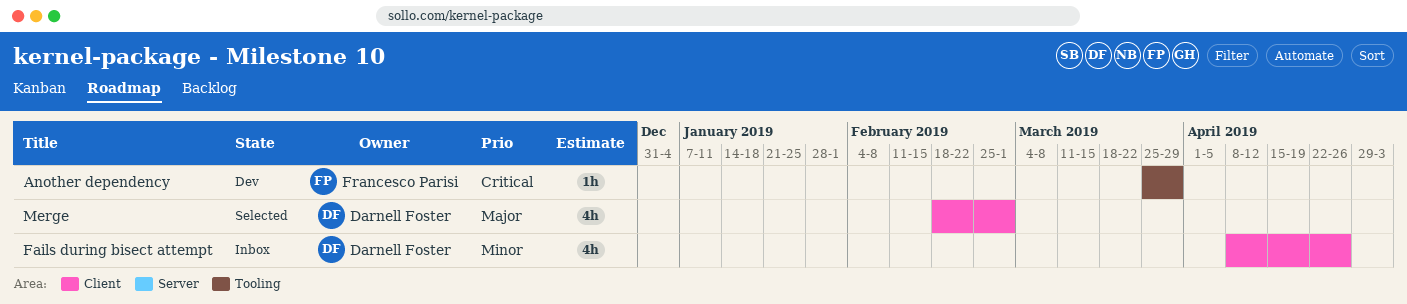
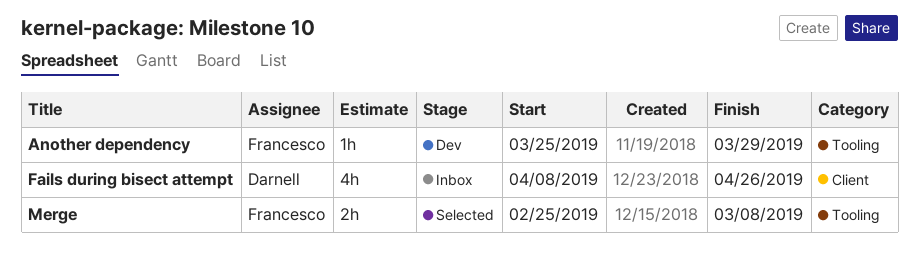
Merge, owner: Darnell Foster -> Francesco Parisi
Merge, label: Client -> Tooling
Merge, estimate: 4h -> 2h
Merge, start: Feb 18 -> Feb 25
Merge, due: Mar 1 -> Mar 8

